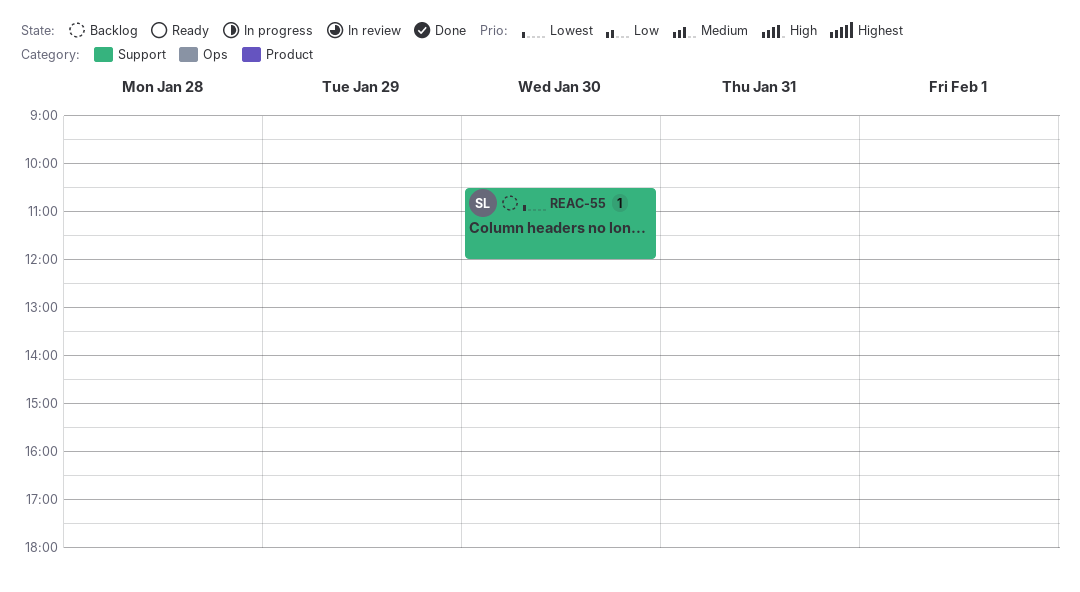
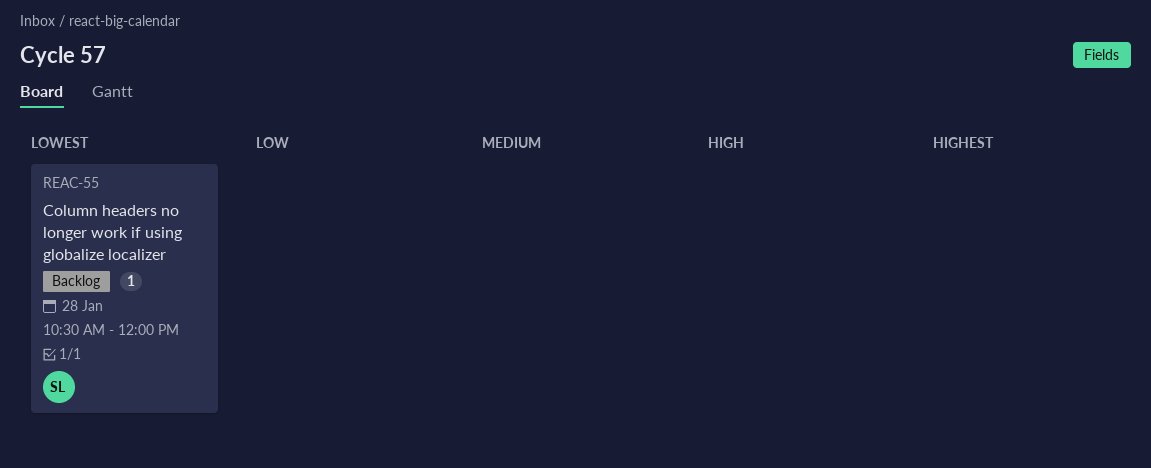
REAC-55, day: Jan 30 -> Jan 28

